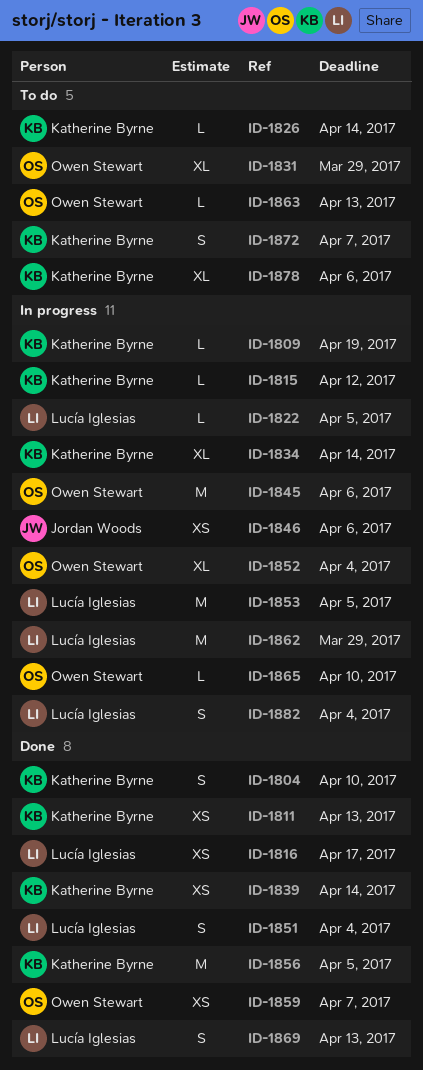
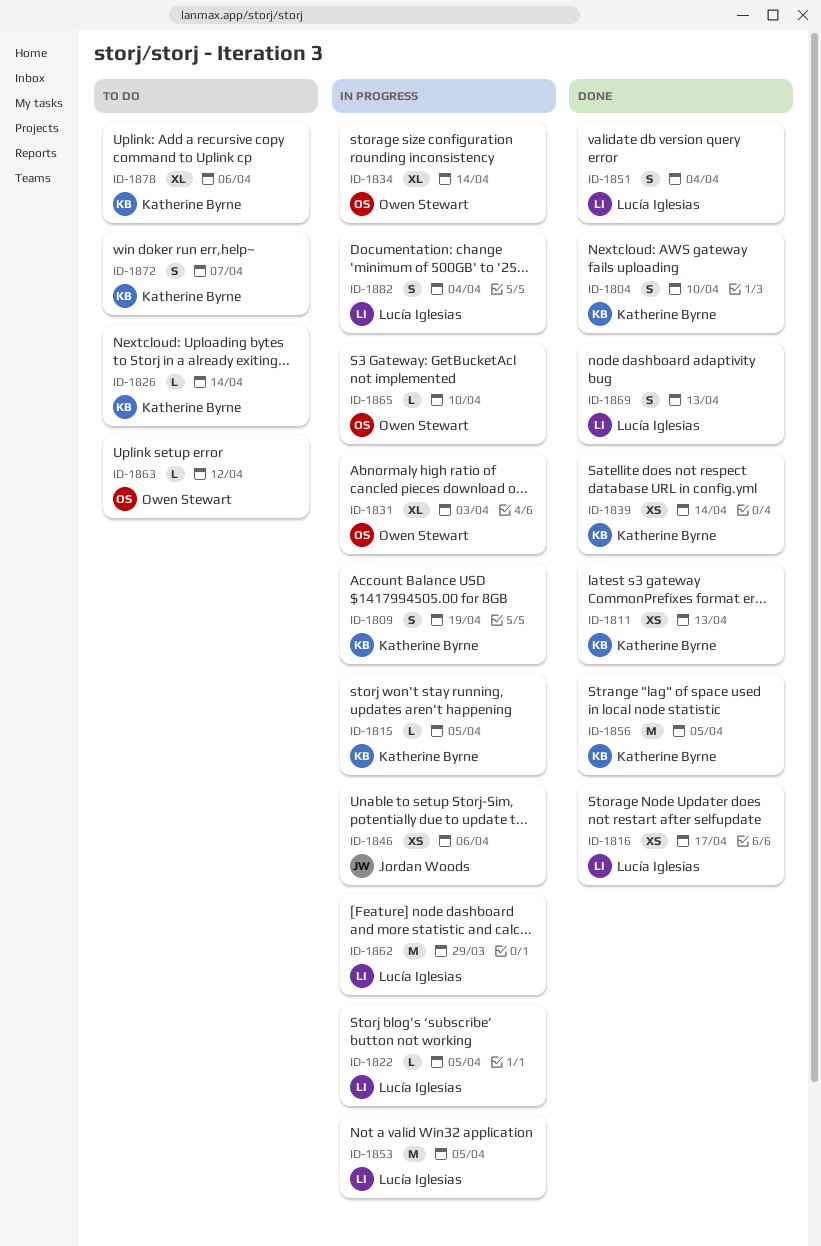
ID-1809, estimate: L -> S
ID-1815, due: Apr 12 -> Apr 5
ID-1831, status: To do -> In progress
ID-1831, due: Mar 29 -> Apr 3
ID-1834, owner: Katherine Byrne -> Owen Stewart
ID-1845: present -> none
ID-1852: present -> none
ID-1859: present -> none
ID-1863, due: Apr 13 -> Apr 12

